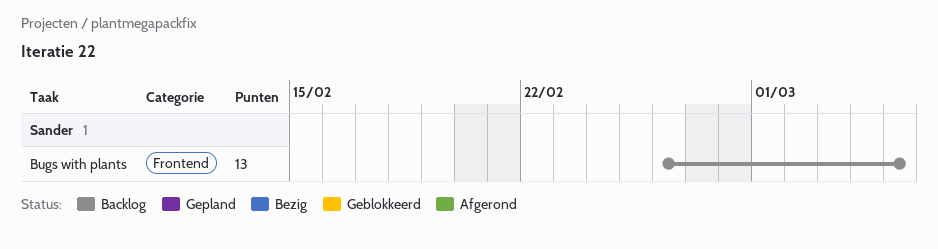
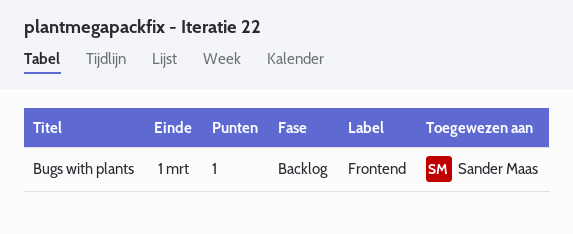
Bugs with plants, estimate: 13 -> 1
Bugs with plants, due: Mar 5 -> Mar 1

